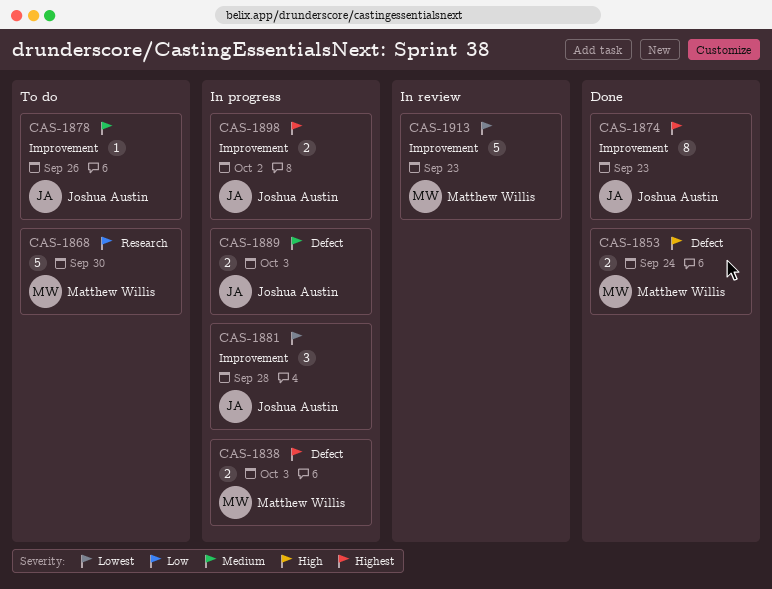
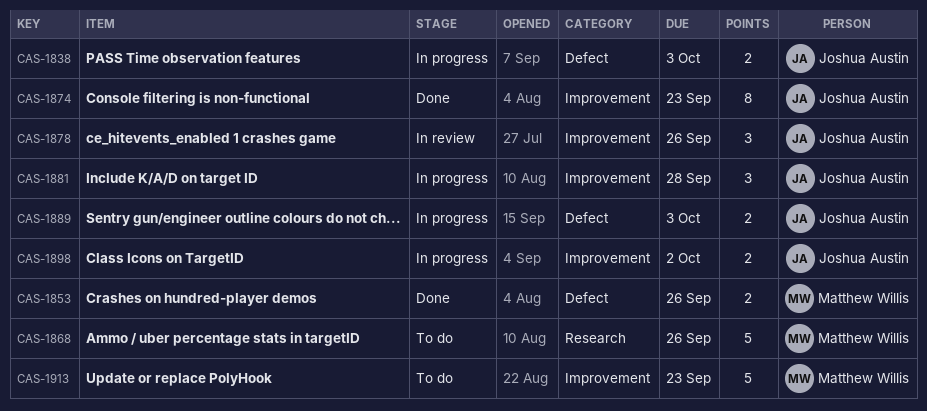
CAS-1838, owner: Matthew Willis -> Joshua Austin
CAS-1853, due: Sep 24 -> Sep 26
CAS-1868, due: Sep 30 -> Sep 26
CAS-1878, status: To do -> In review
CAS-1878, estimate: 1 -> 3
CAS-1913, status: In review -> To do

